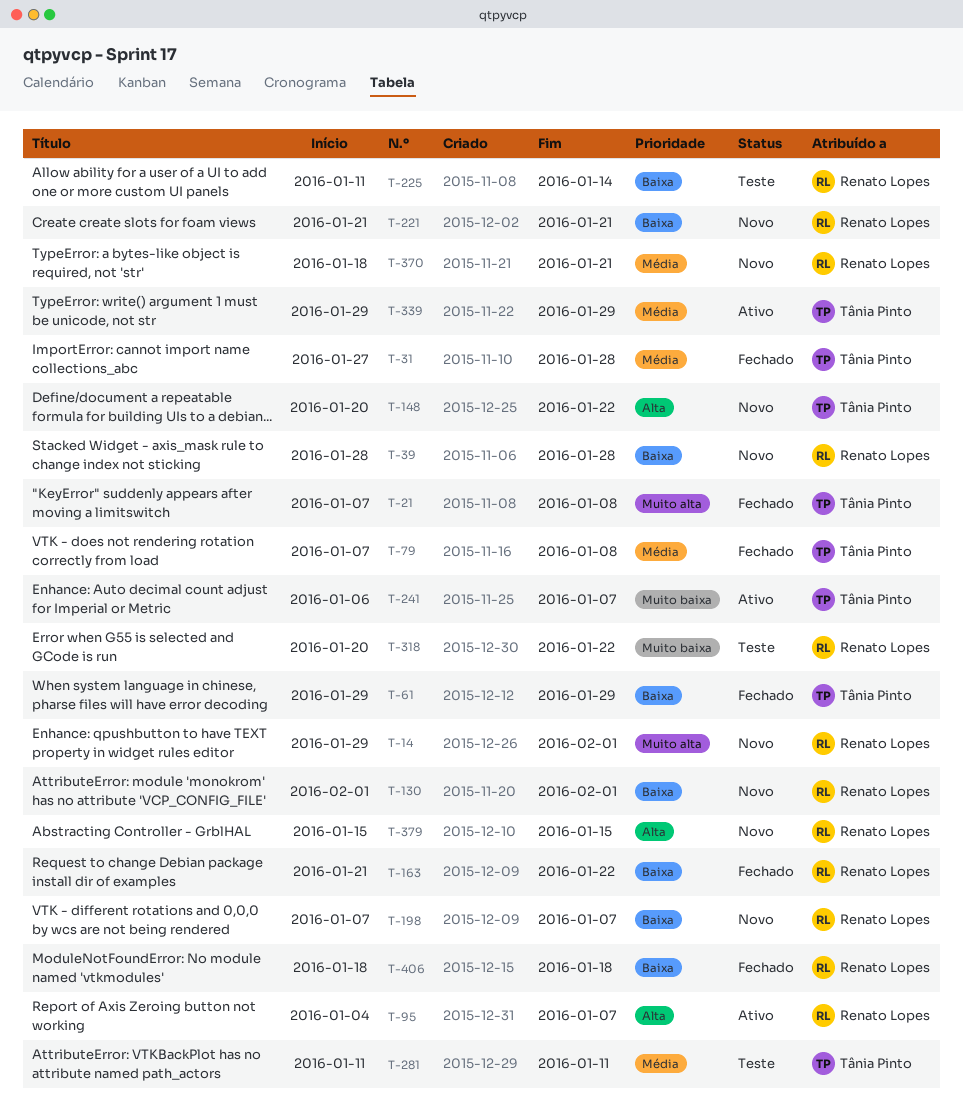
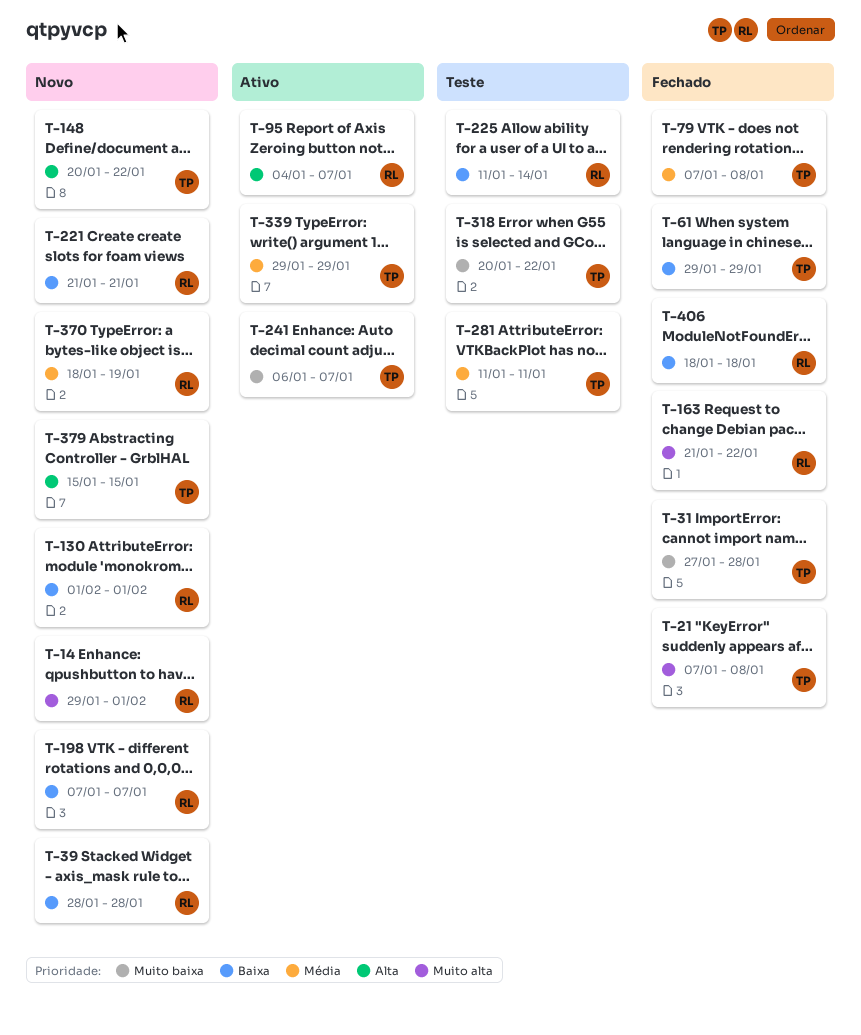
T-31, priority: Média -> Muito baixa
T-163, priority: Baixa -> Muito alta
T-318, owner: Renato Lopes -> Tânia Pinto
T-370, due: Jan 21 -> Jan 19
T-379, owner: Renato Lopes -> Tânia Pinto

